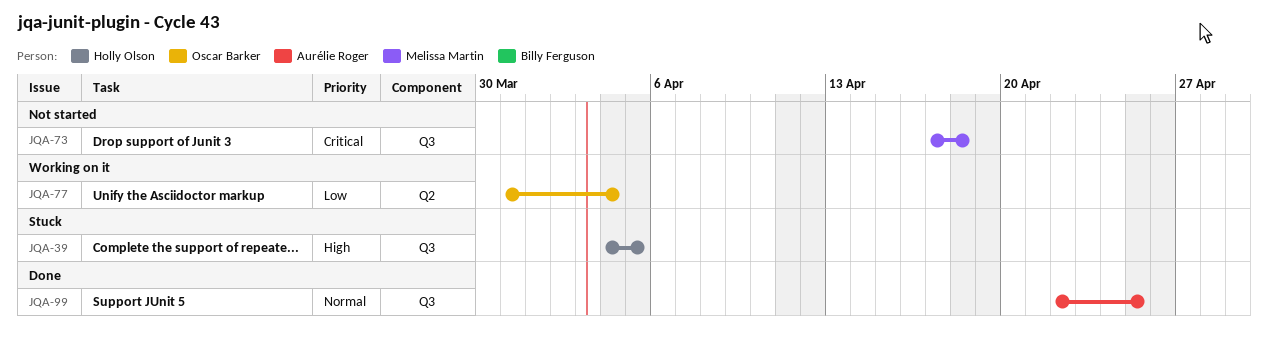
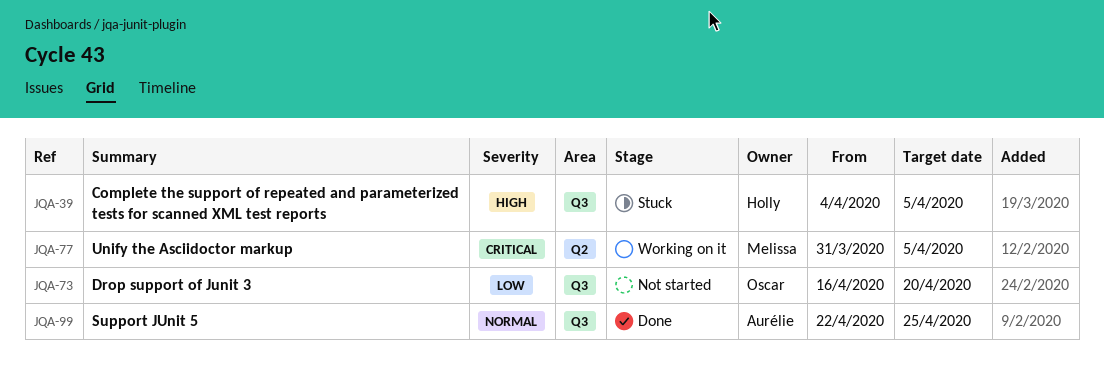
JQA-73, owner: Melissa Martin -> Oscar Barker
JQA-73, priority: Critical -> Low
JQA-73, start: Apr 17 -> Apr 16
JQA-73, due: Apr 18 -> Apr 20
JQA-77, owner: Oscar Barker -> Melissa Martin
JQA-77, priority: Low -> Critical
JQA-77, due: Apr 4 -> Apr 5

